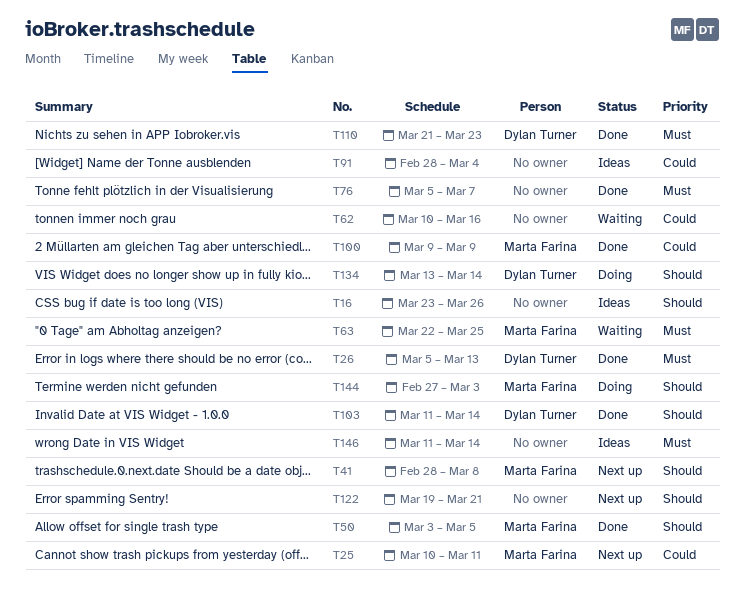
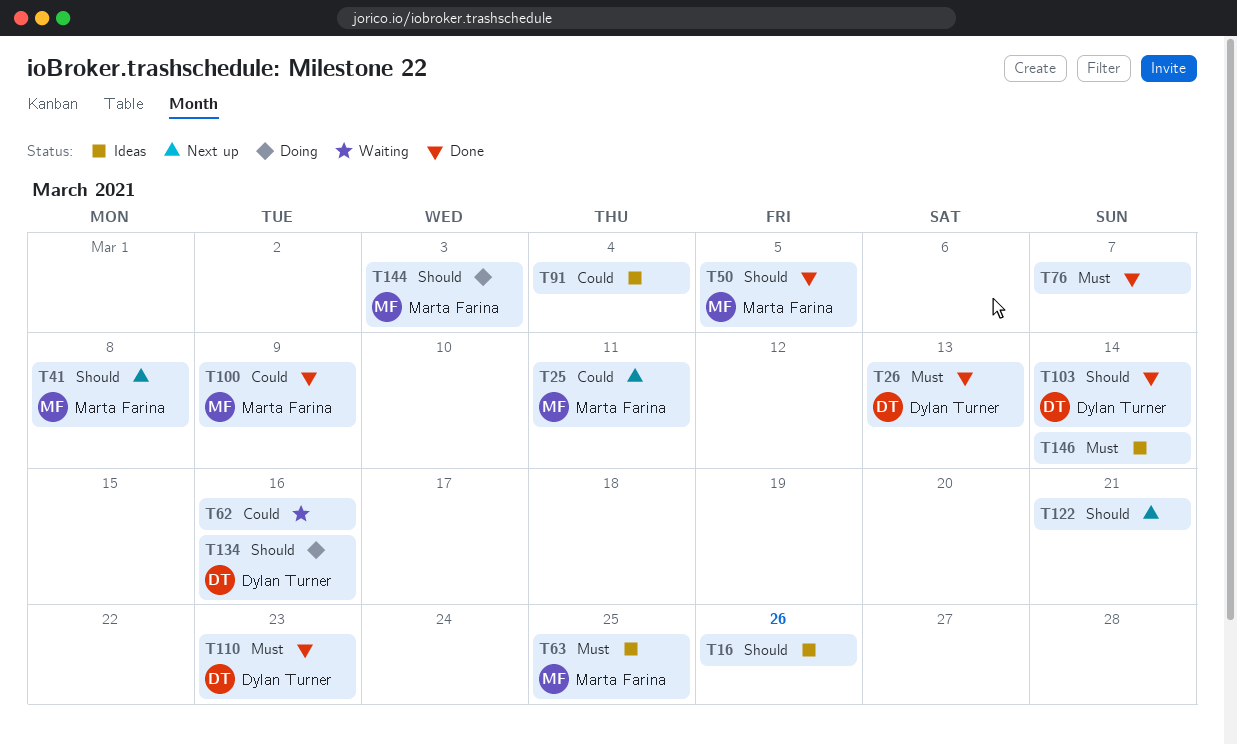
T63, status: Waiting -> Ideas
T134, due: Mar 14 -> Mar 16

